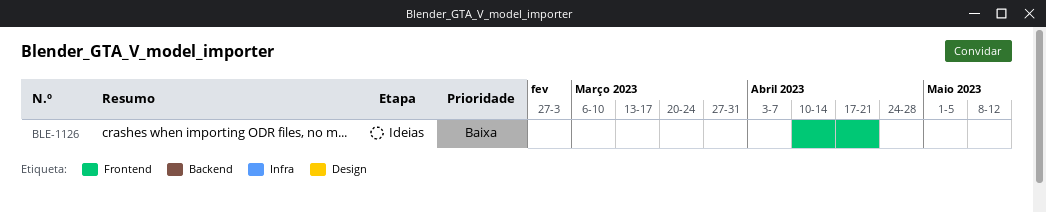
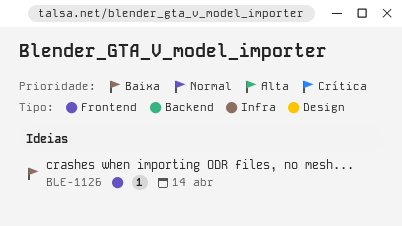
BLE-1126, due: Apr 21 -> Apr 14

